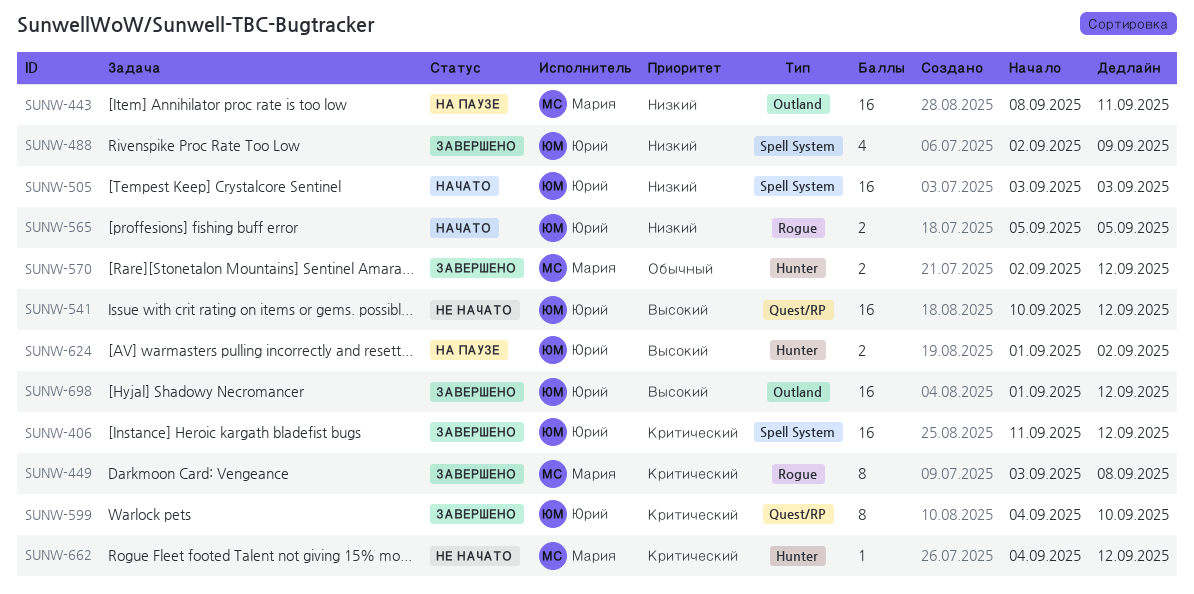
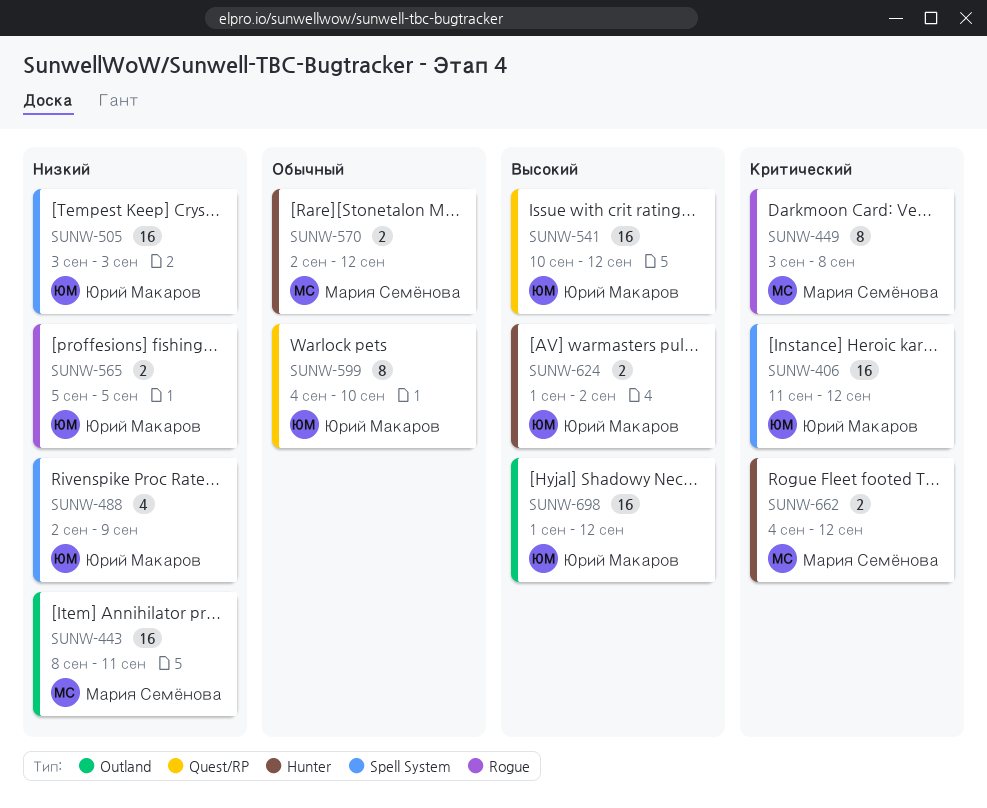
SUNW-599, priority: Критический -> Обычный
SUNW-662, estimate: 1 -> 2

